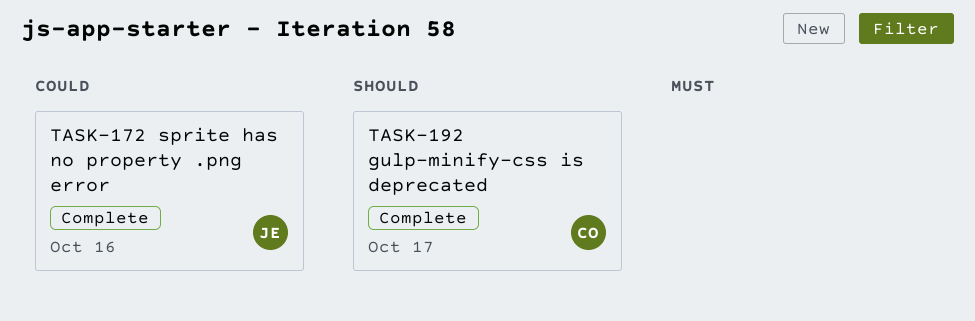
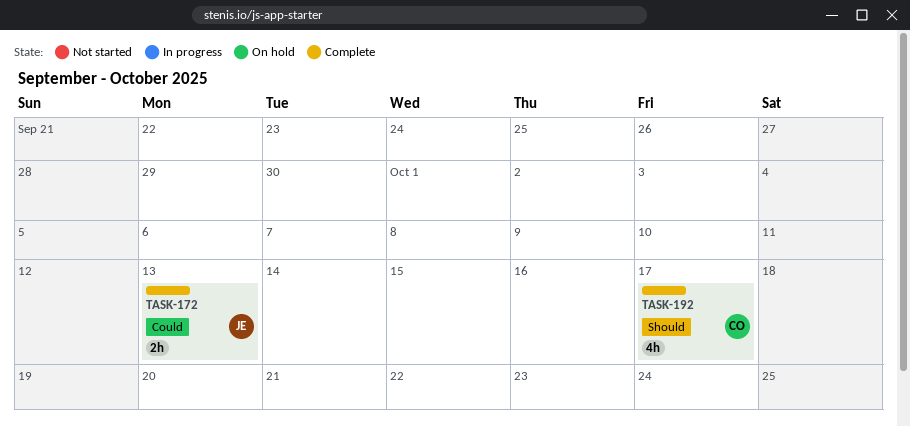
TASK-172, due: Oct 16 -> Oct 13

